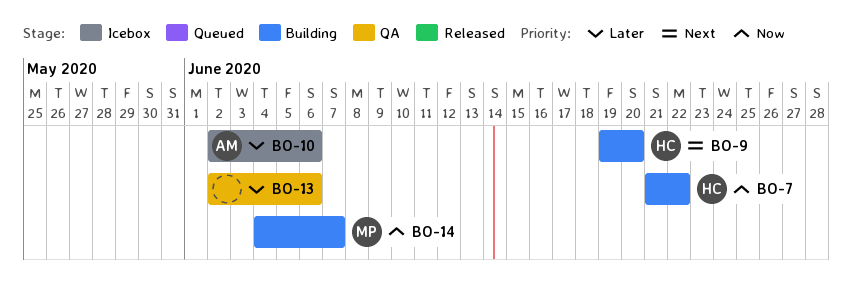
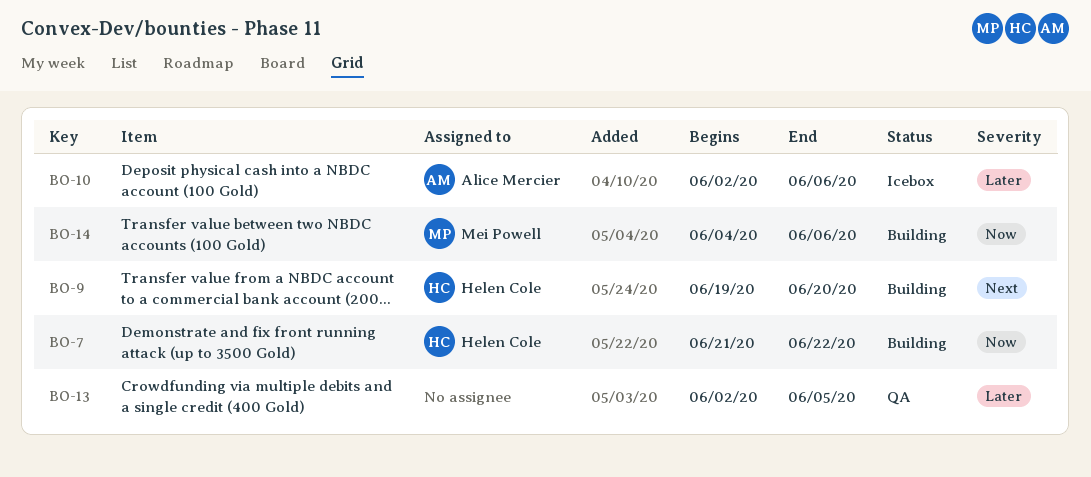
BO-13, due: Jun 6 -> Jun 5
BO-14, due: Jun 7 -> Jun 6

